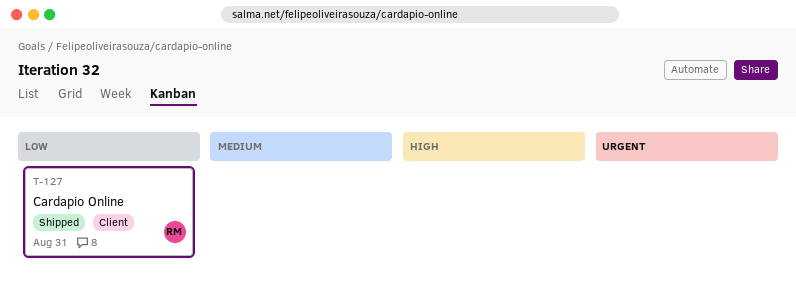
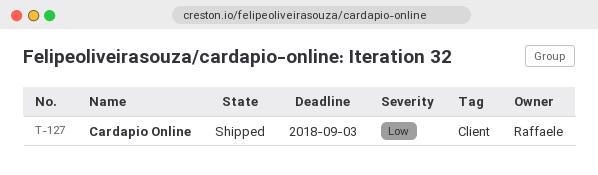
T-127, due: Aug 31 -> Sep 3

